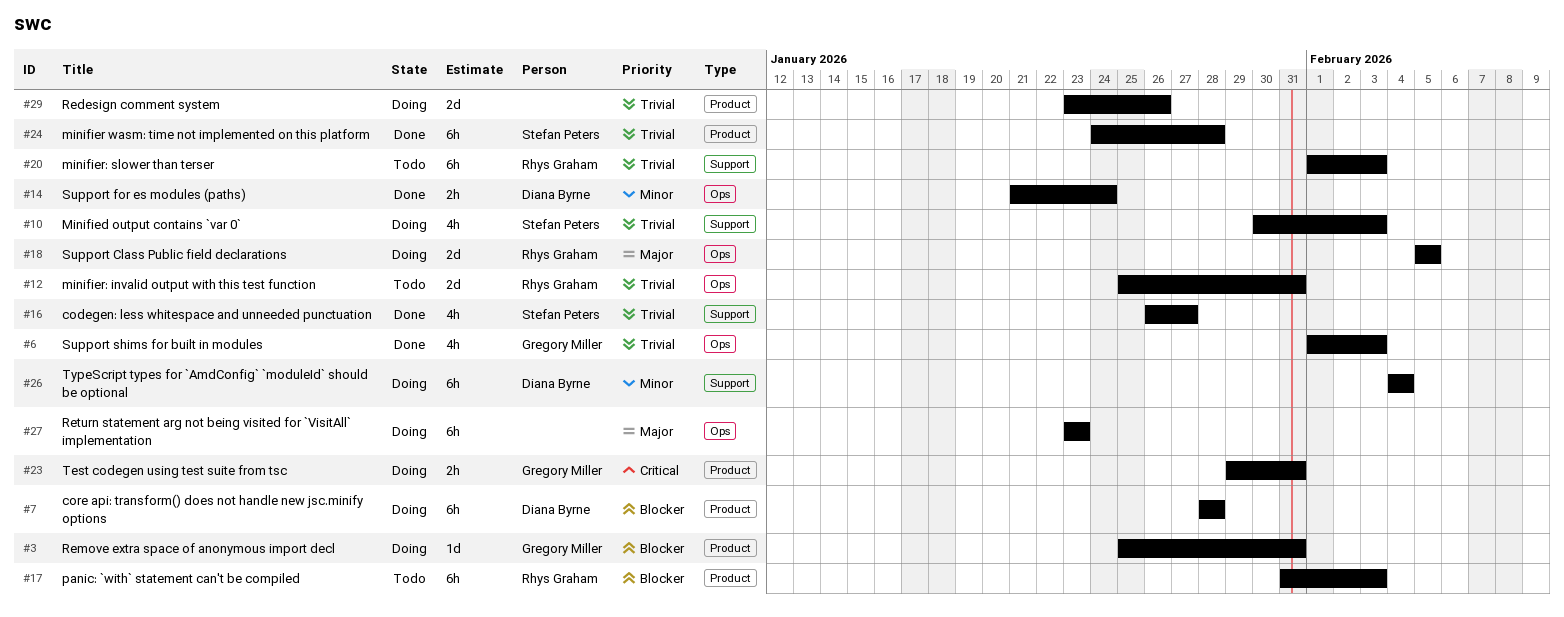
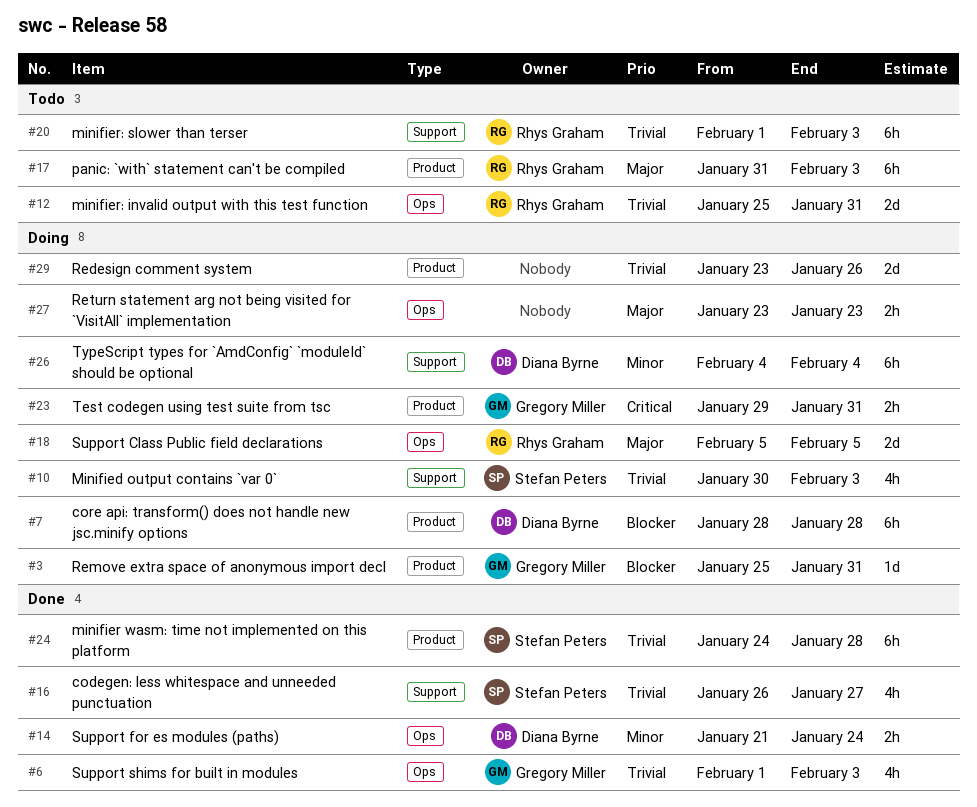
#17, priority: Blocker -> Major
#27, estimate: 6h -> 2h

